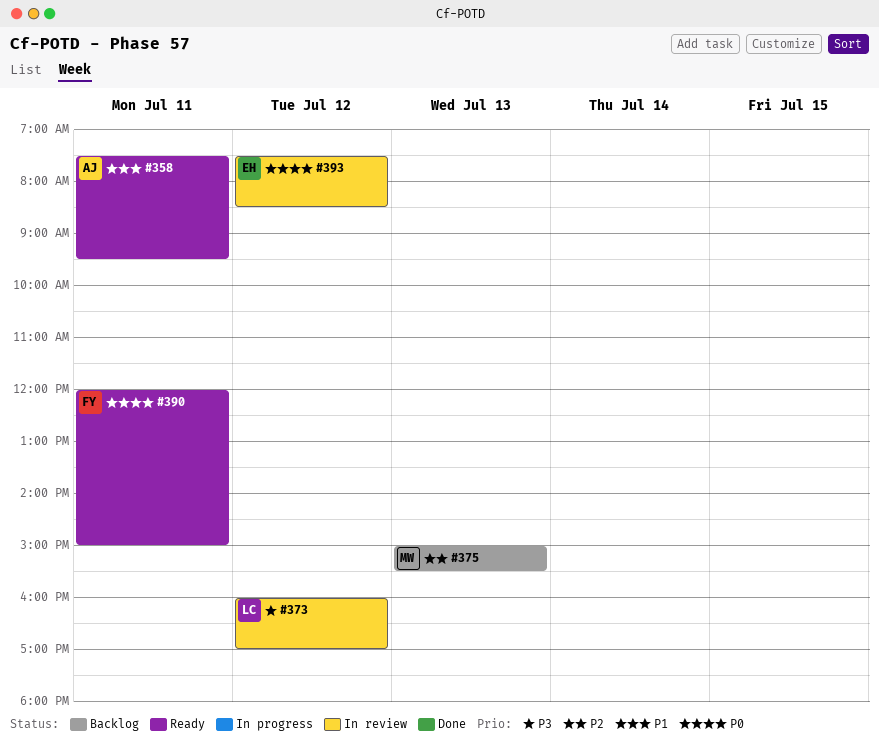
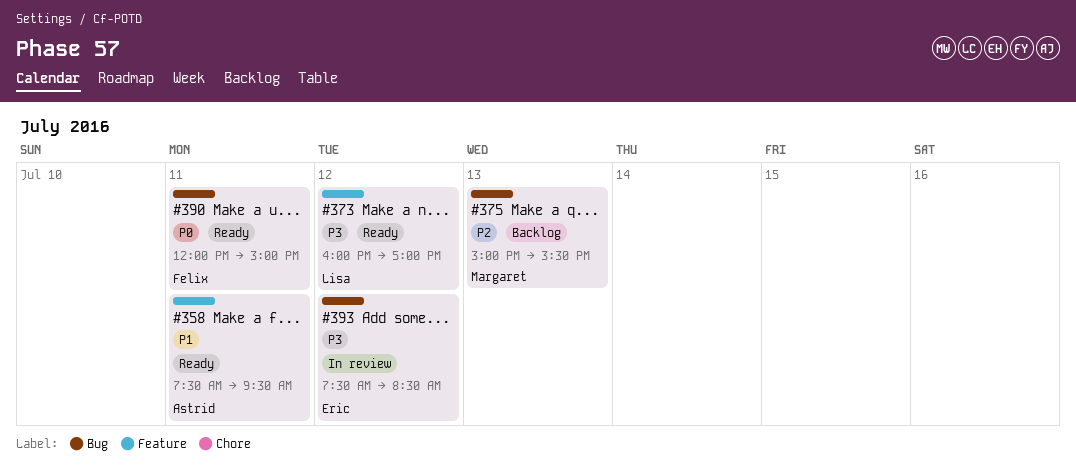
#373, status: In review -> Ready
#393, priority: P0 -> P3

